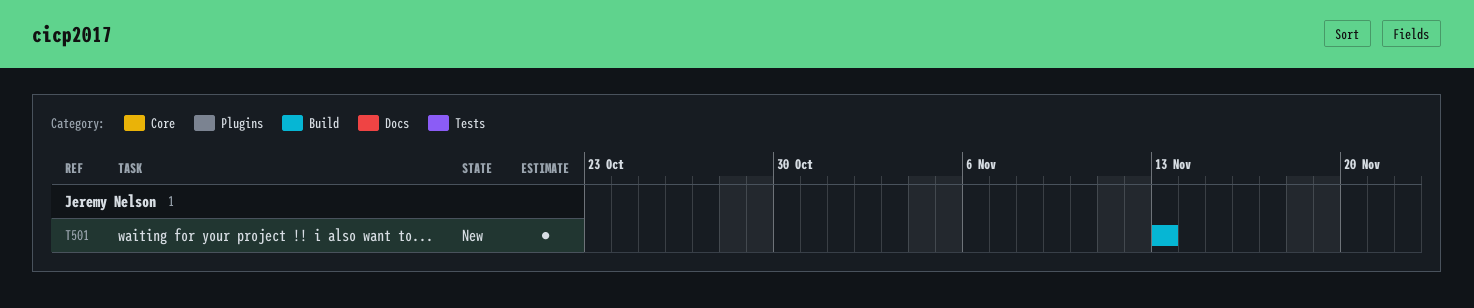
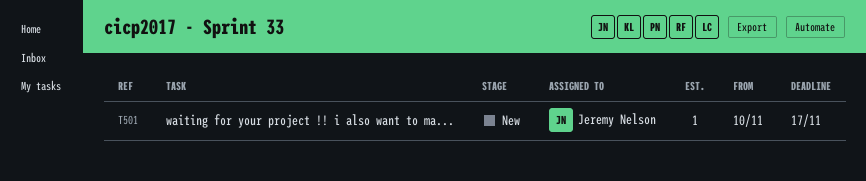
T501, start: Nov 13 -> Nov 10
T501, due: Nov 13 -> Nov 17

